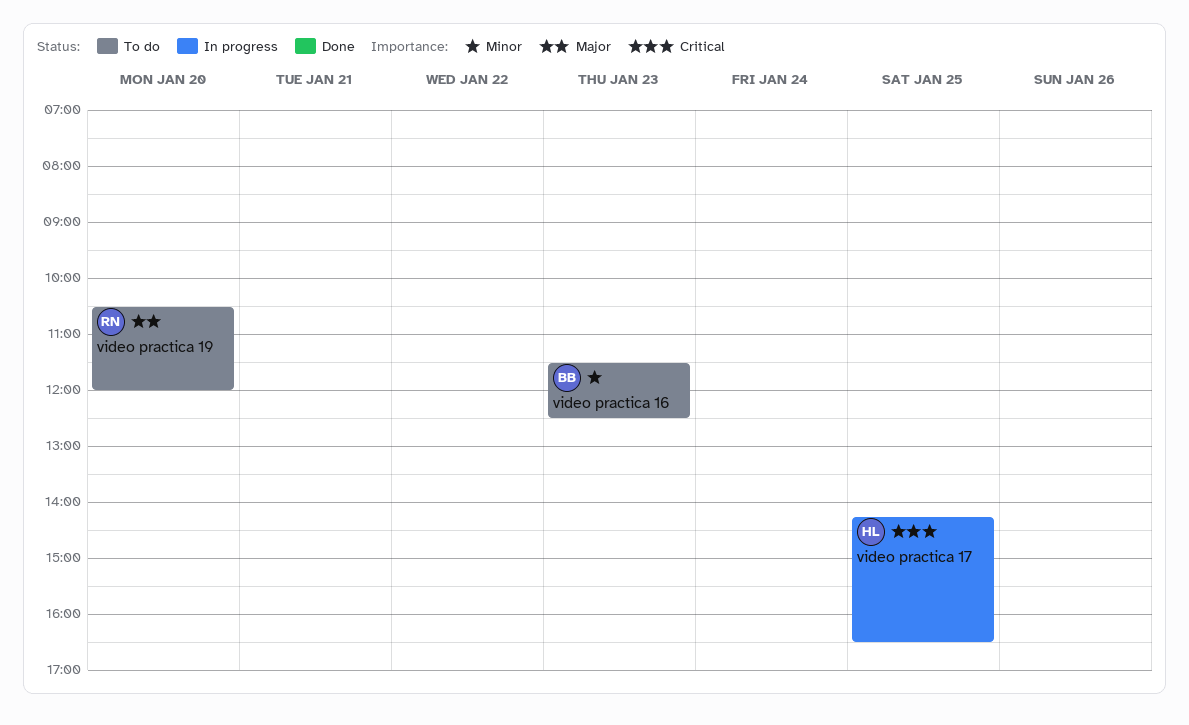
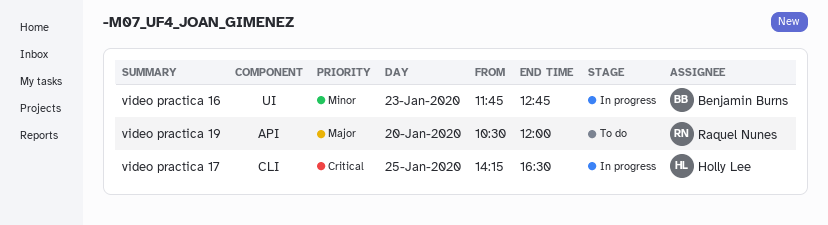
video practica 16, status: To do -> In progress
video practica 16, begins: 11:30 -> 11:45
video practica 16, ends: 12:30 -> 12:45

